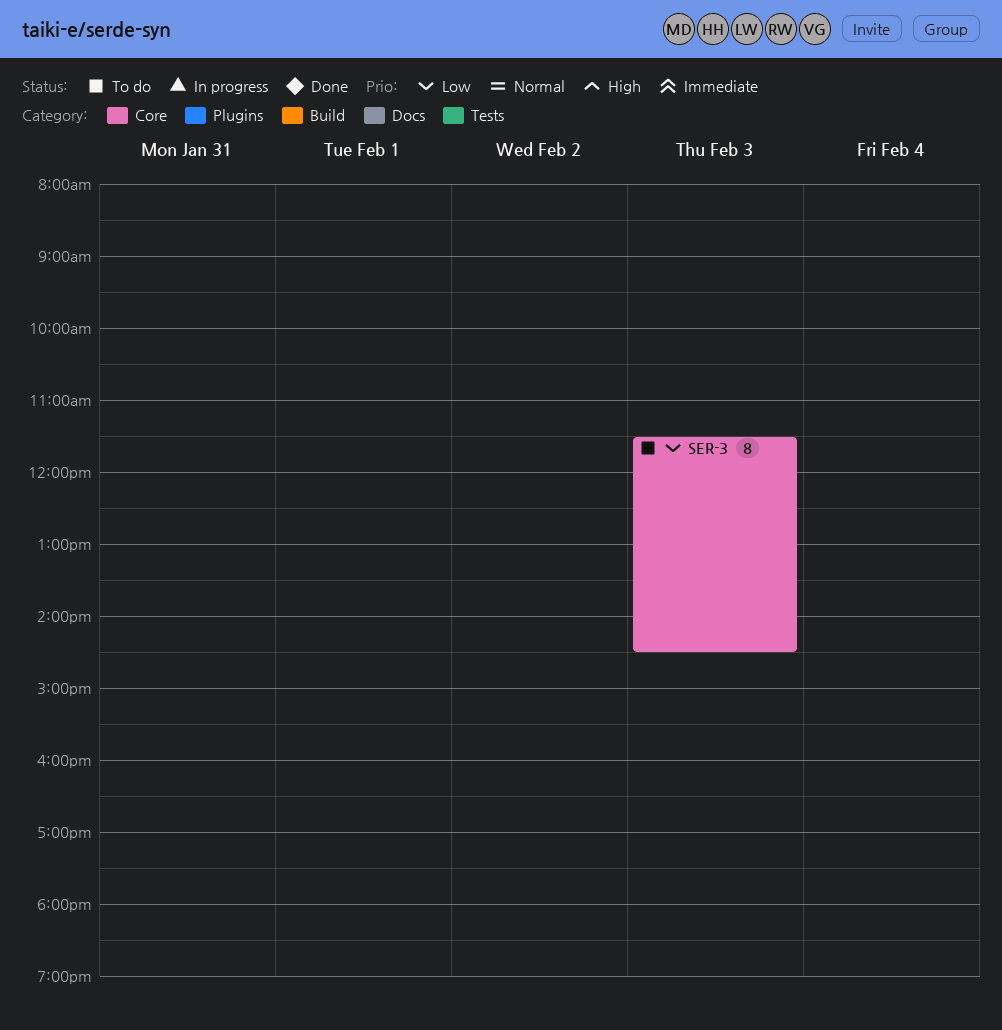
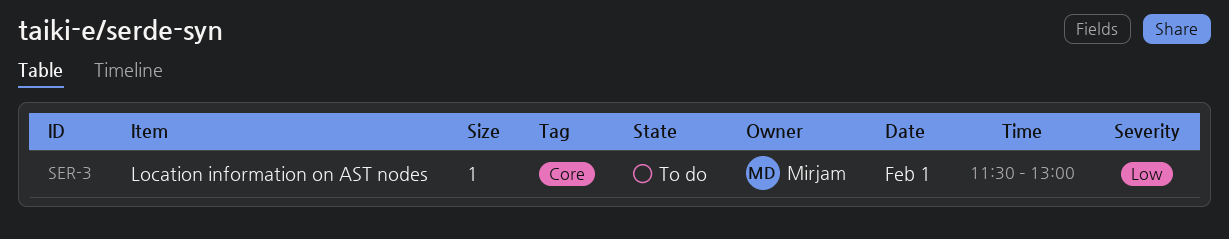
SER-3, estimate: 8 -> 1
SER-3, day: Feb 3 -> Feb 1
SER-3, ends: 14:30 -> 13:00

